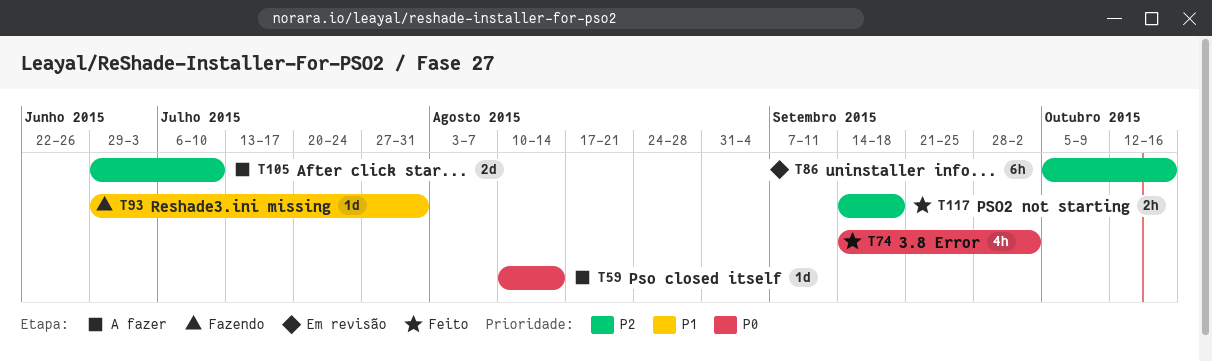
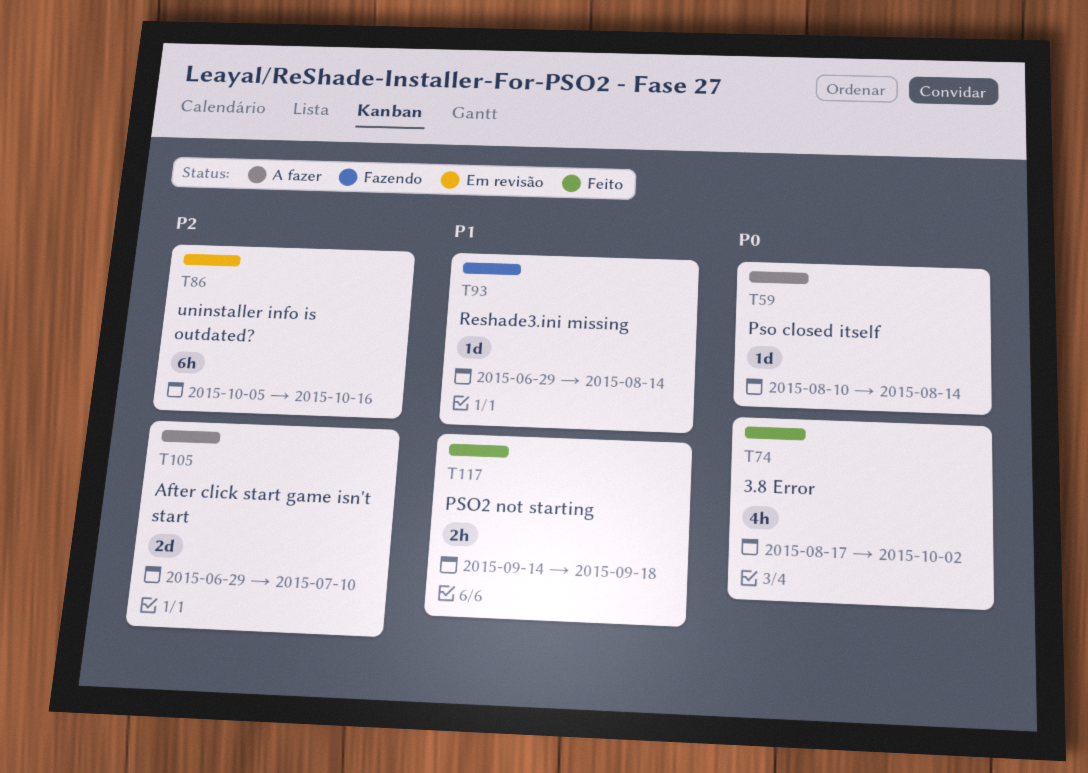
T74, start: Sep 14 -> Aug 17
T93, due: Jul 31 -> Aug 14
T117, priority: P2 -> P1

